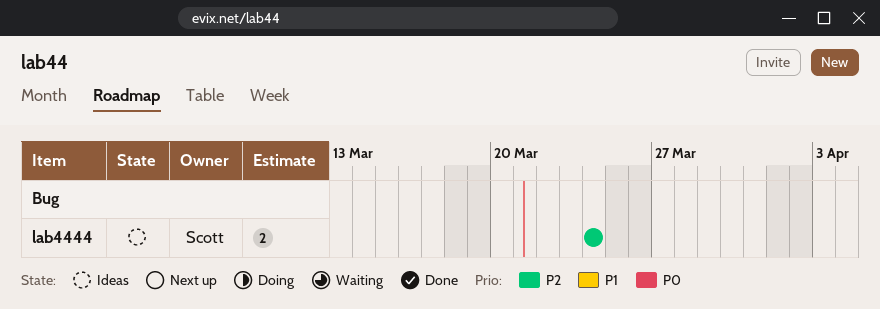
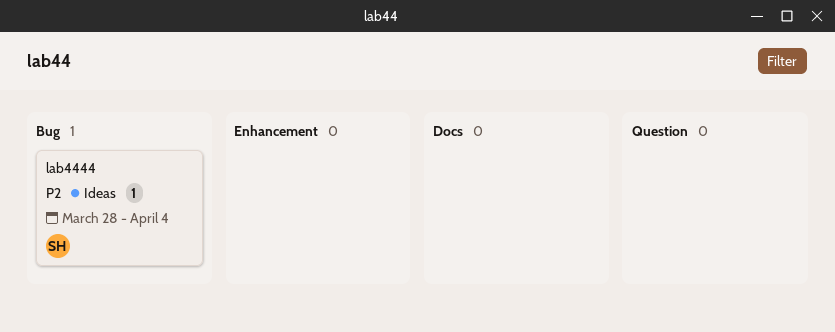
lab4444, estimate: 2 -> 1
lab4444, start: Mar 24 -> Mar 28
lab4444, due: Mar 24 -> Apr 4

